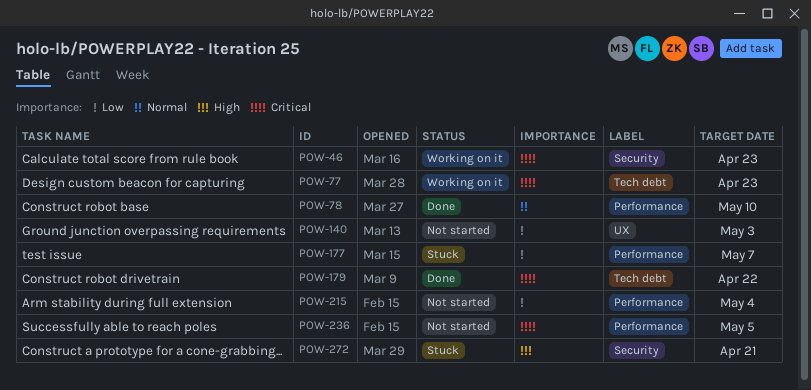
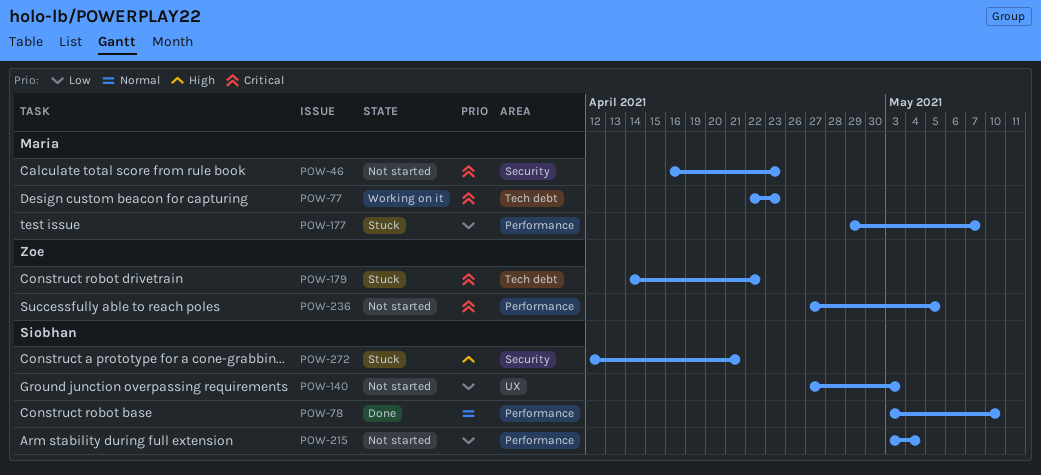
POW-46, status: Working on it -> Not started
POW-179, status: Done -> Stuck

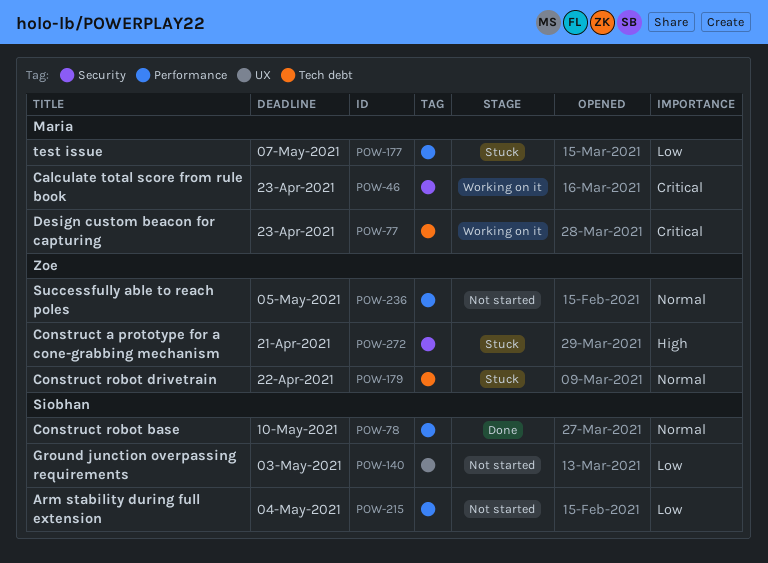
POW-46, status: Not started -> Working on it
POW-179, priority: Critical -> Normal
POW-236, priority: Critical -> Normal
POW-272, owner: Siobhan -> Zoe

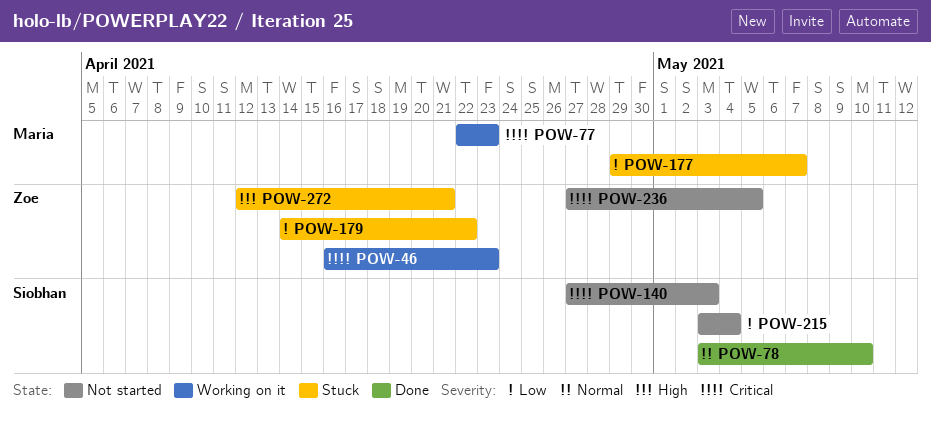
POW-46, owner: Maria -> Zoe
POW-140, priority: Low -> Critical
POW-179, priority: Normal -> Low
POW-236, priority: Normal -> Critical

